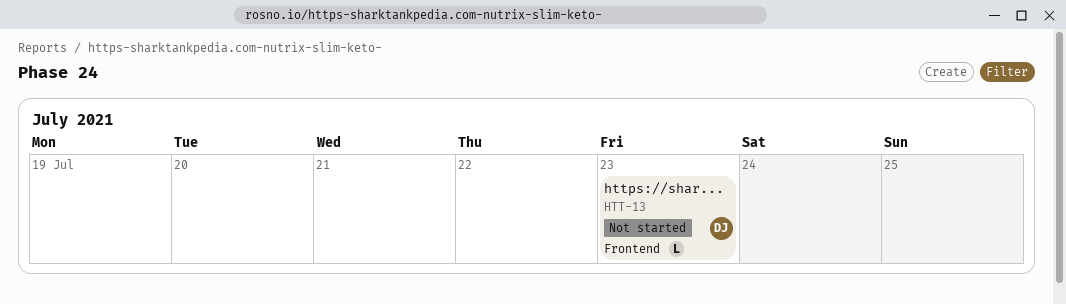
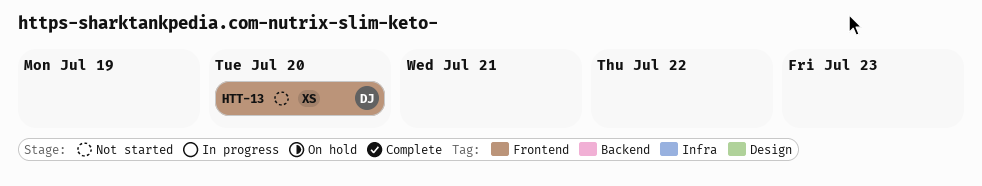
HTT-13, estimate: L -> XS
HTT-13, due: Jul 23 -> Jul 20

